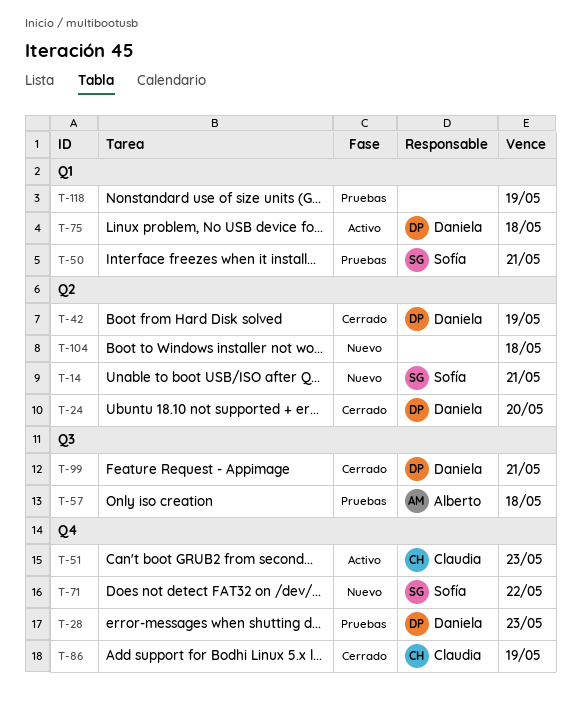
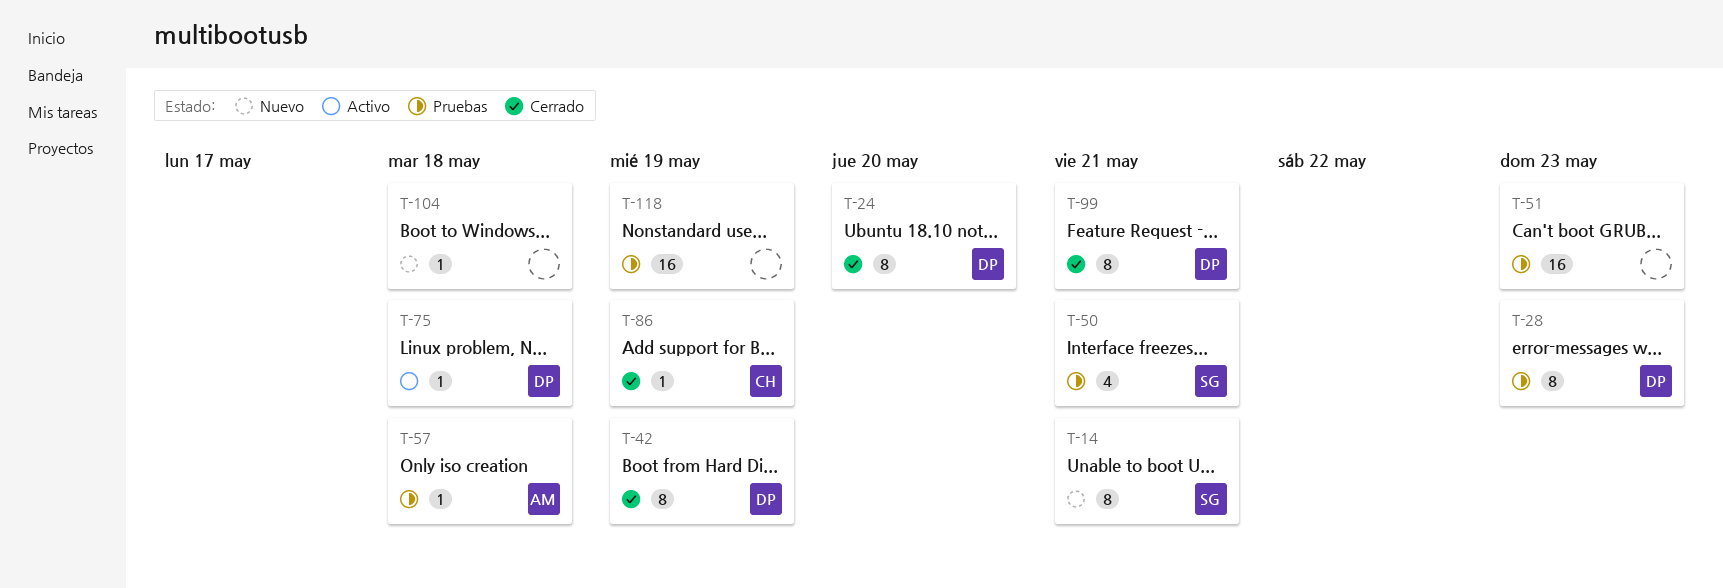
T-51, status: Activo -> Pruebas
T-51, owner: Claudia -> none
T-71: present -> none

